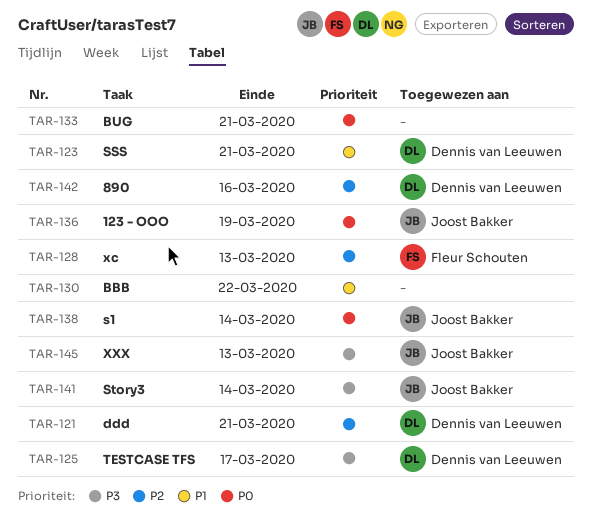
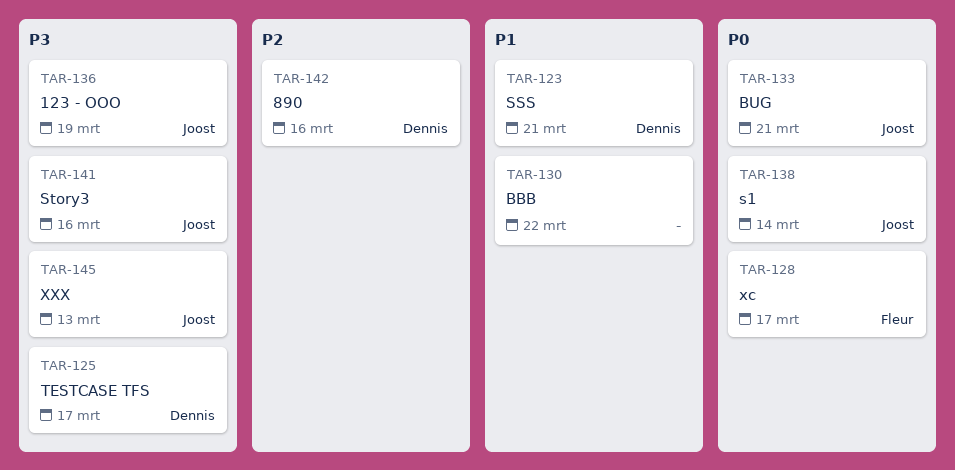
TAR-121: present -> none
TAR-128, priority: P2 -> P0
TAR-128, due: Mar 13 -> Mar 17
TAR-133, owner: none -> Joost Bakker
TAR-136, priority: P0 -> P3
TAR-141, due: Mar 14 -> Mar 16

